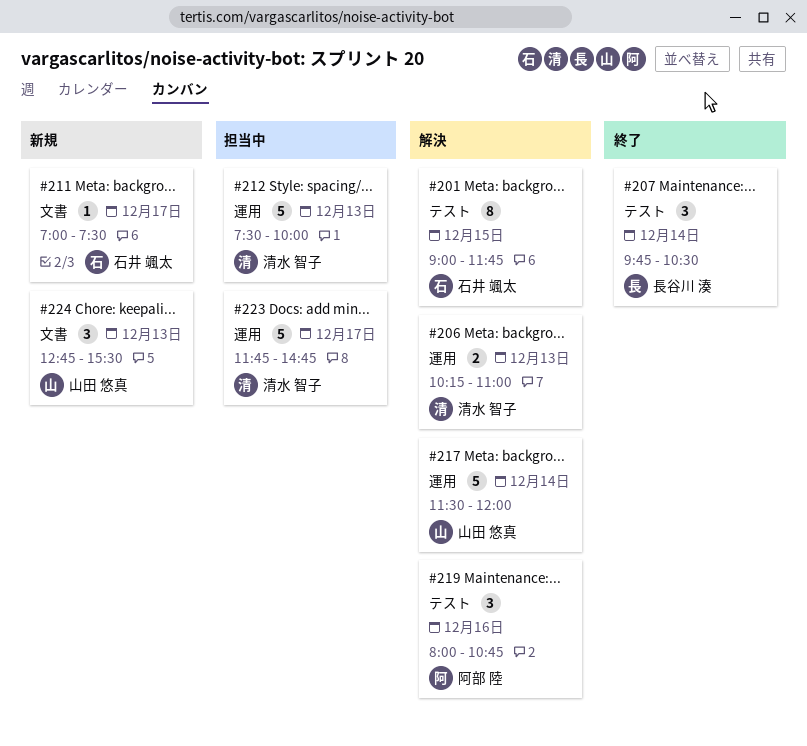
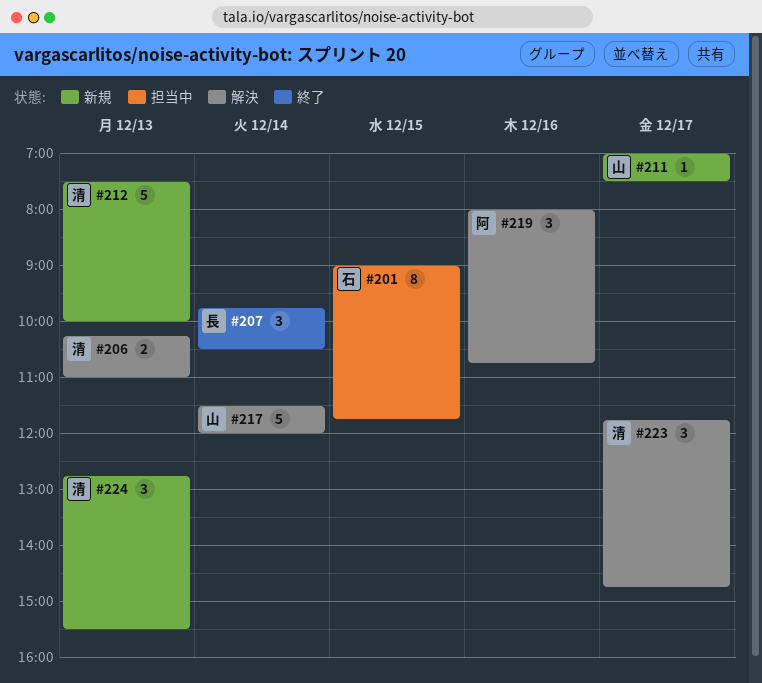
#201, status: 解決 -> 担当中
#211, owner: 石井 颯太 -> 山田 悠真
#212, status: 担当中 -> 新規
#223, status: 担当中 -> 解決
#223, estimate: 5 -> 3
#224, owner: 山田 悠真 -> 清水 智子

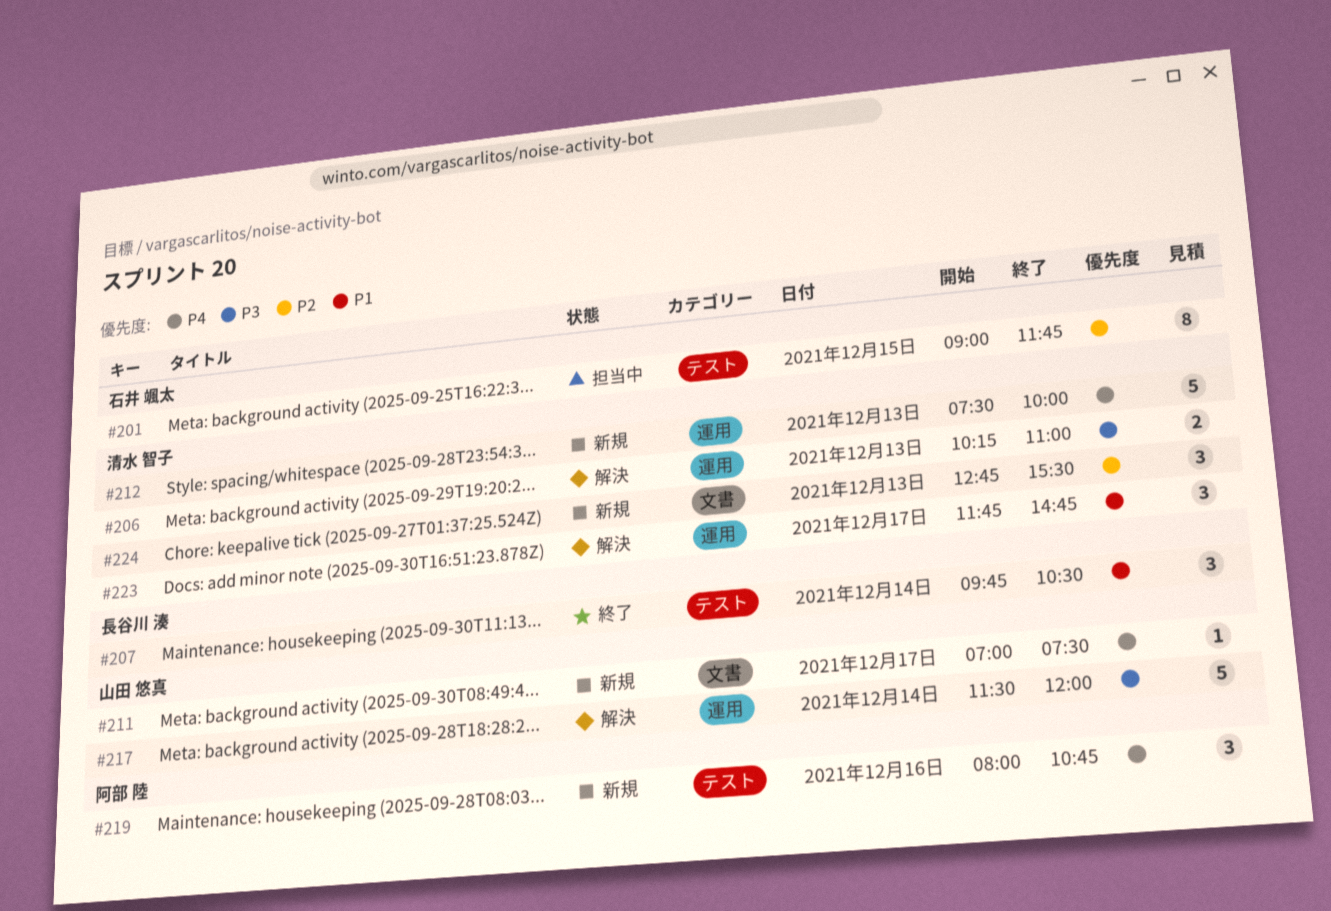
#219, status: 解決 -> 新規

